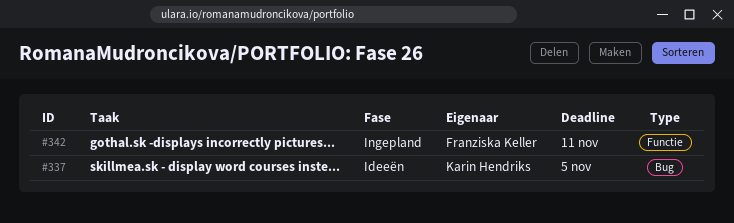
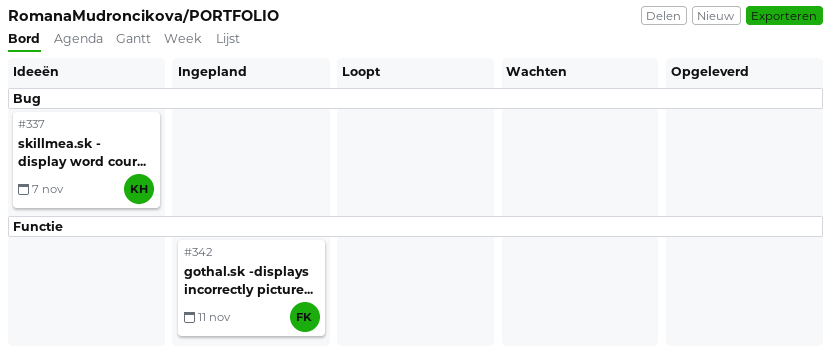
#337, due: Nov 5 -> Nov 7

